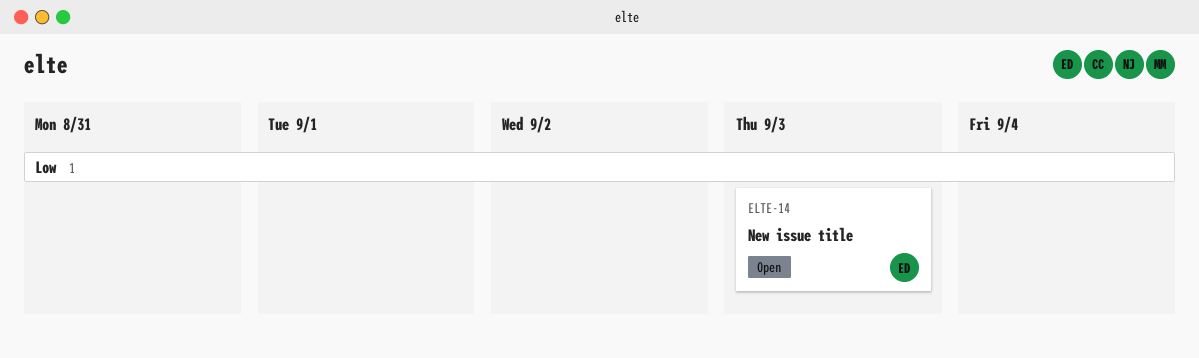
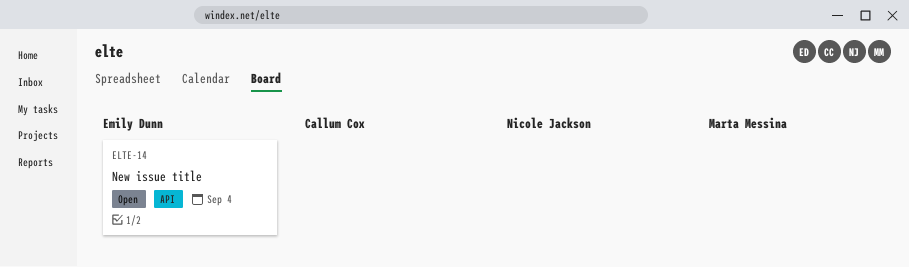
ELTE-14, due: Sep 3 -> Sep 4

